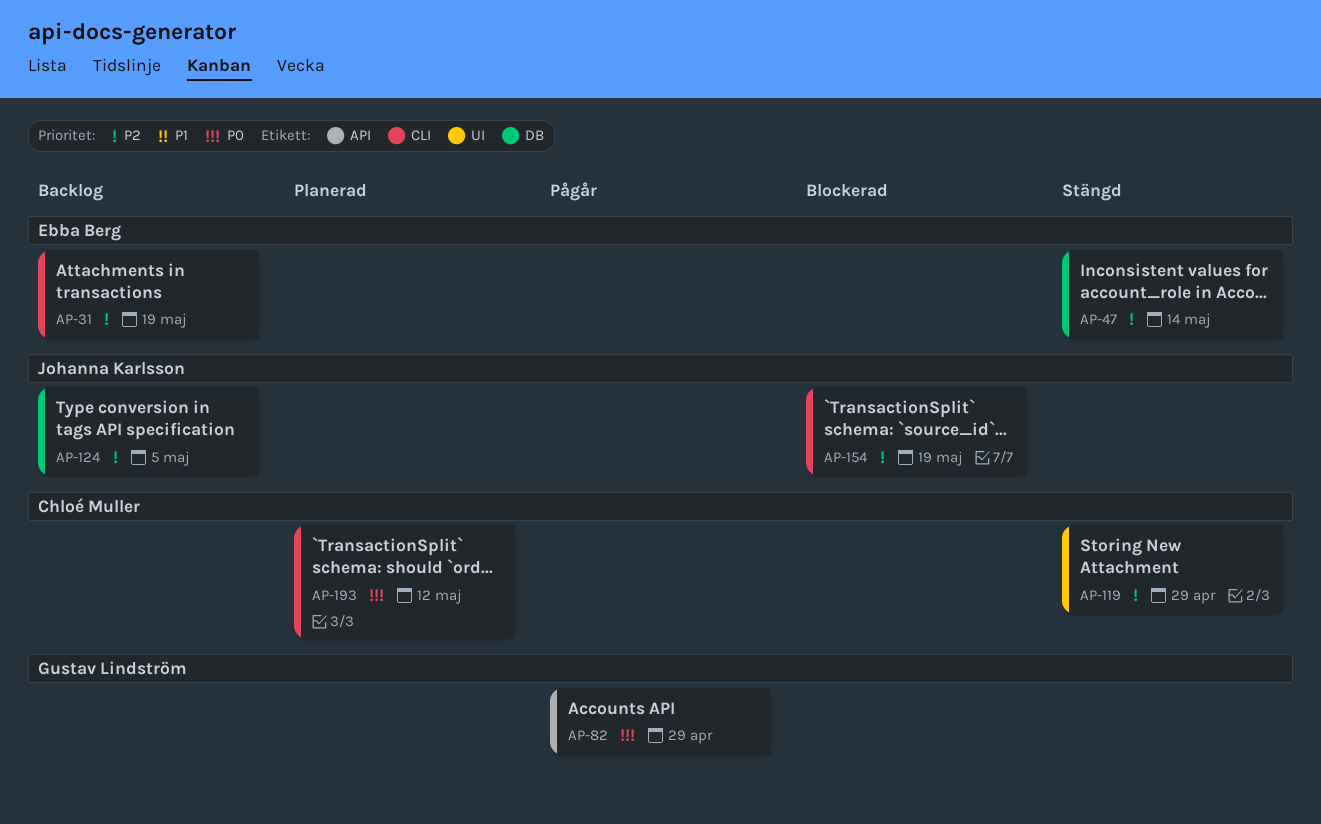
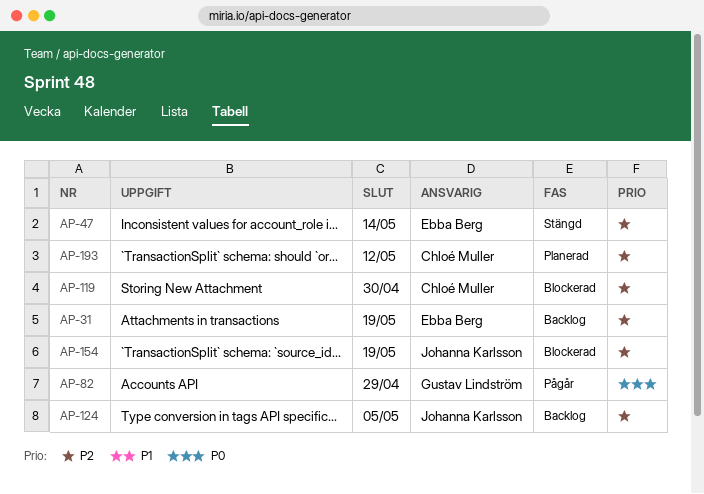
AP-119, status: Stängd -> Blockerad
AP-119, due: Apr 29 -> Apr 30
AP-193, priority: P0 -> P2

